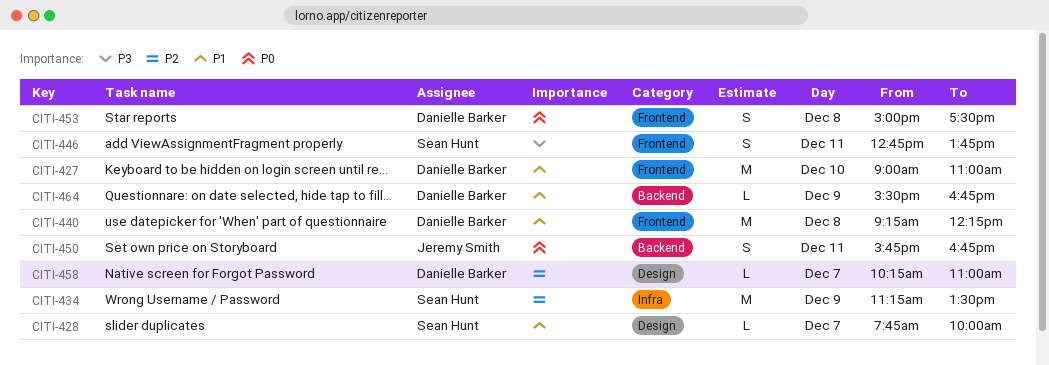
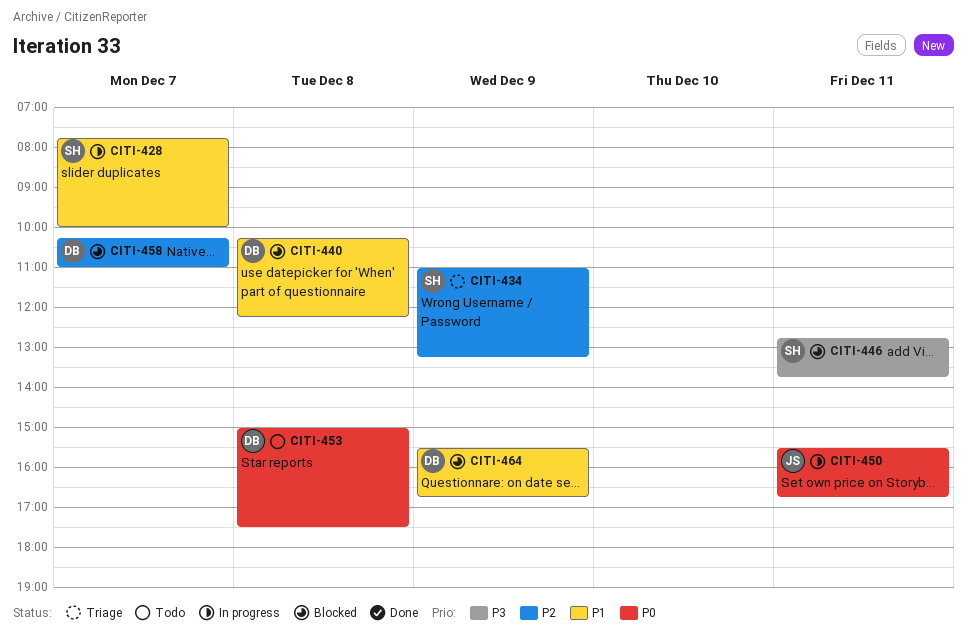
CITI-427: present -> none
CITI-434, begins: 11:15 -> 11:00
CITI-434, ends: 13:30 -> 13:15
CITI-440, begins: 09:15 -> 10:15
CITI-450, begins: 15:45 -> 15:30

